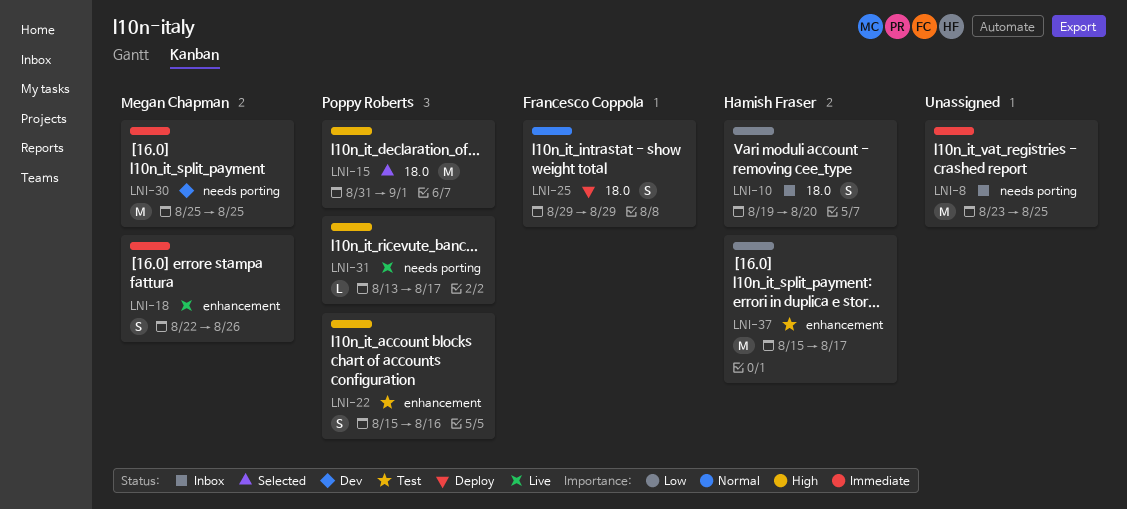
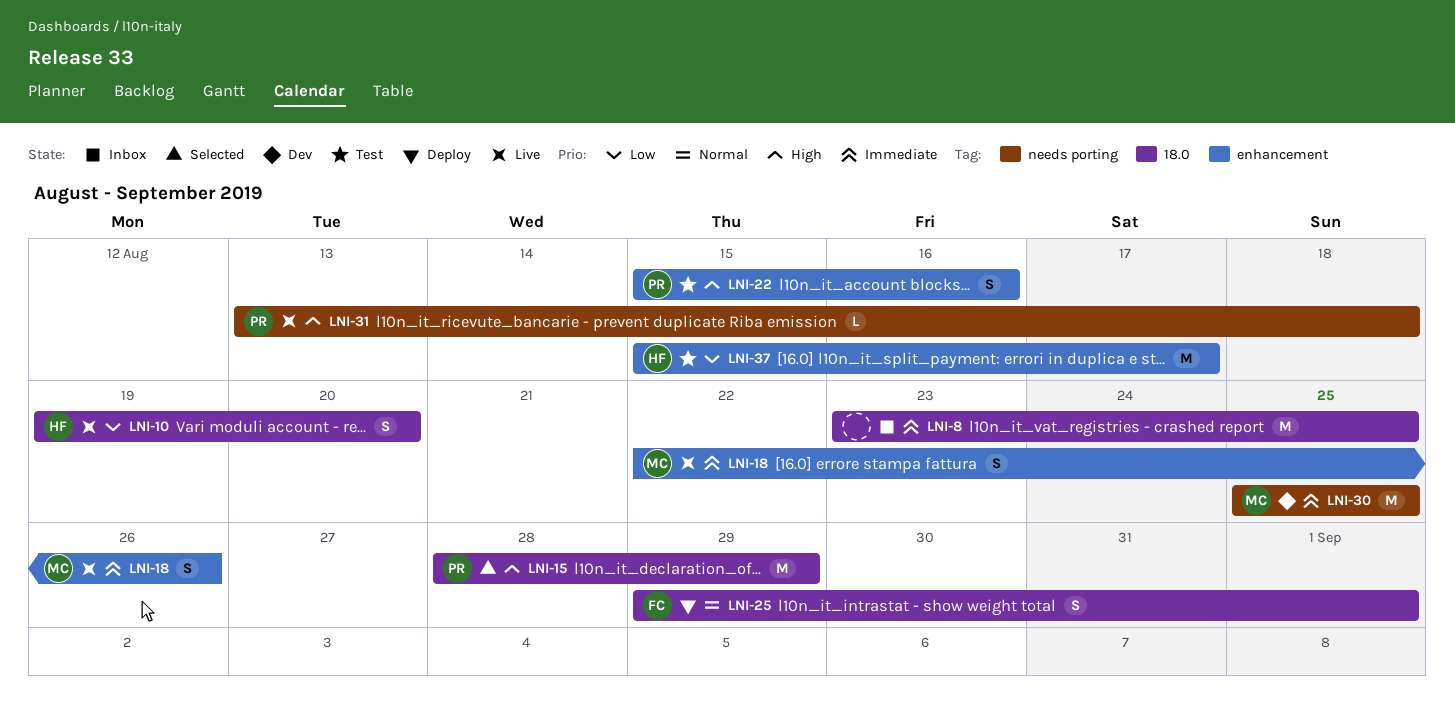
LNI-8, label: needs porting -> 18.0
LNI-10, status: Inbox -> Live
LNI-15, start: Aug 31 -> Aug 28
LNI-15, due: Sep 1 -> Aug 29
LNI-25, due: Aug 29 -> Sep 1
LNI-31, due: Aug 17 -> Aug 18

